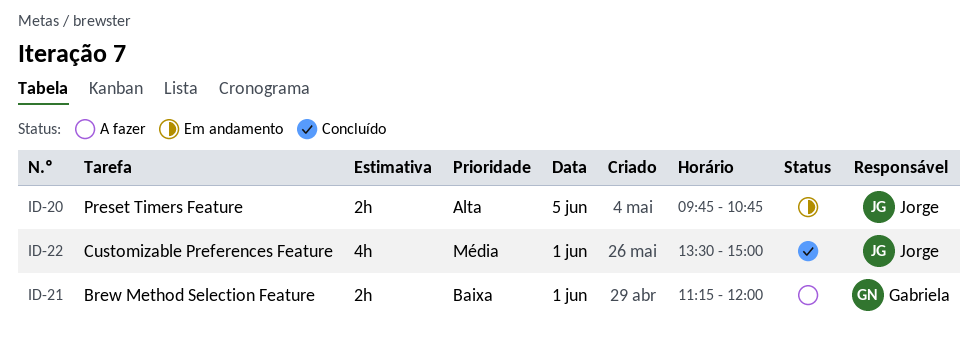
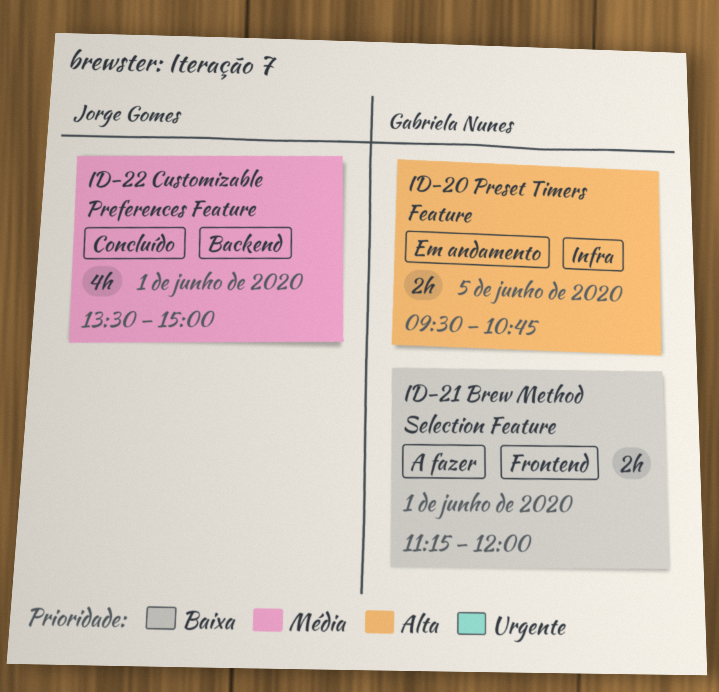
ID-20, owner: Jorge Gomes -> Gabriela Nunes
ID-20, begins: 09:45 -> 09:30

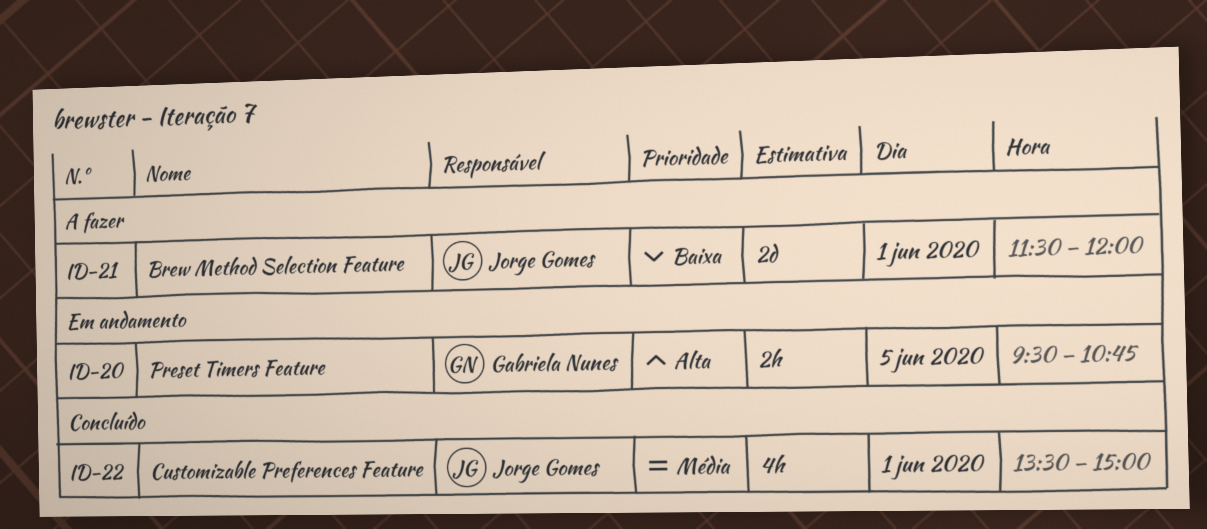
ID-21, owner: Gabriela Nunes -> Jorge Gomes
ID-21, estimate: 2h -> 2d
ID-21, begins: 11:15 -> 11:30

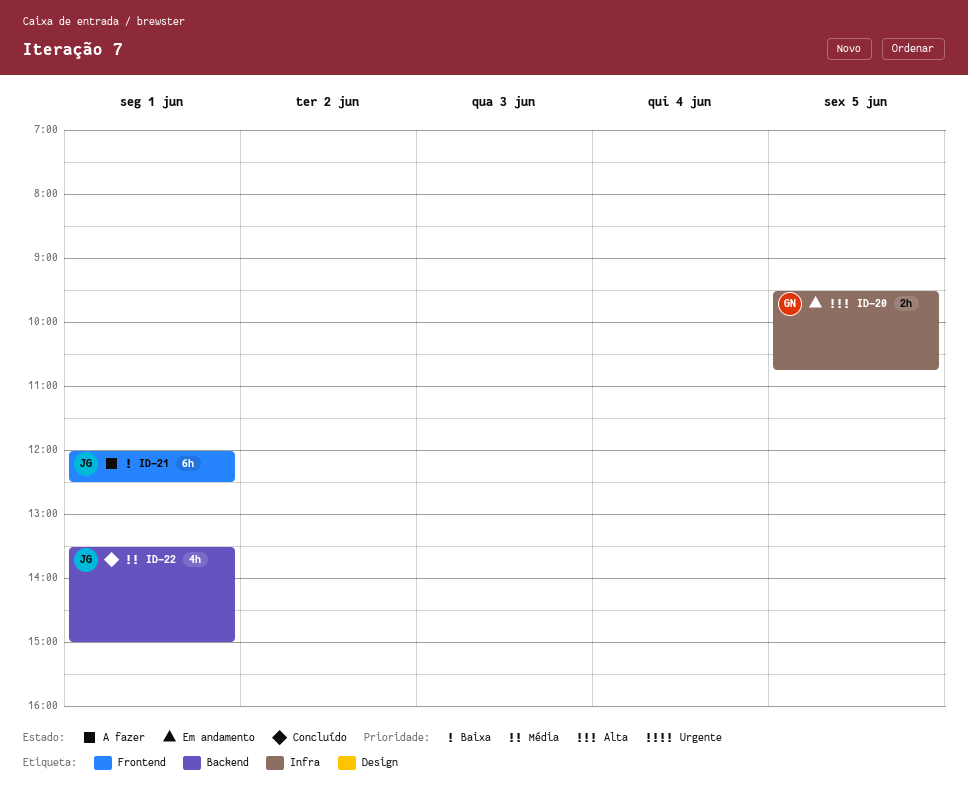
ID-21, estimate: 2d -> 6h
ID-21, begins: 11:30 -> 12:00
ID-21, ends: 12:00 -> 12:30

